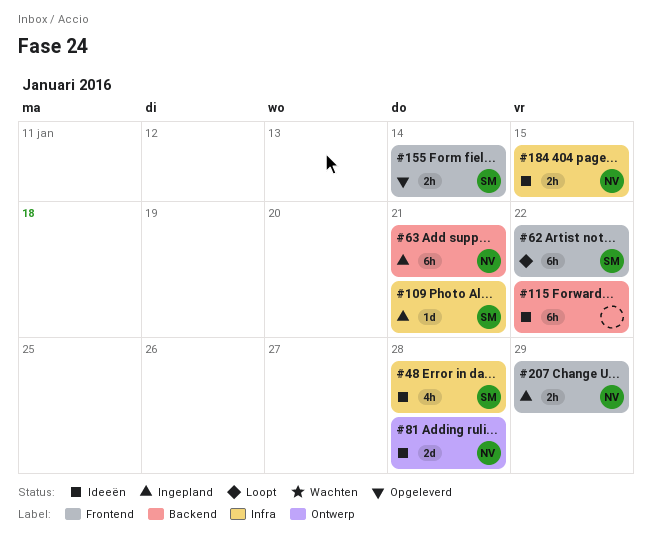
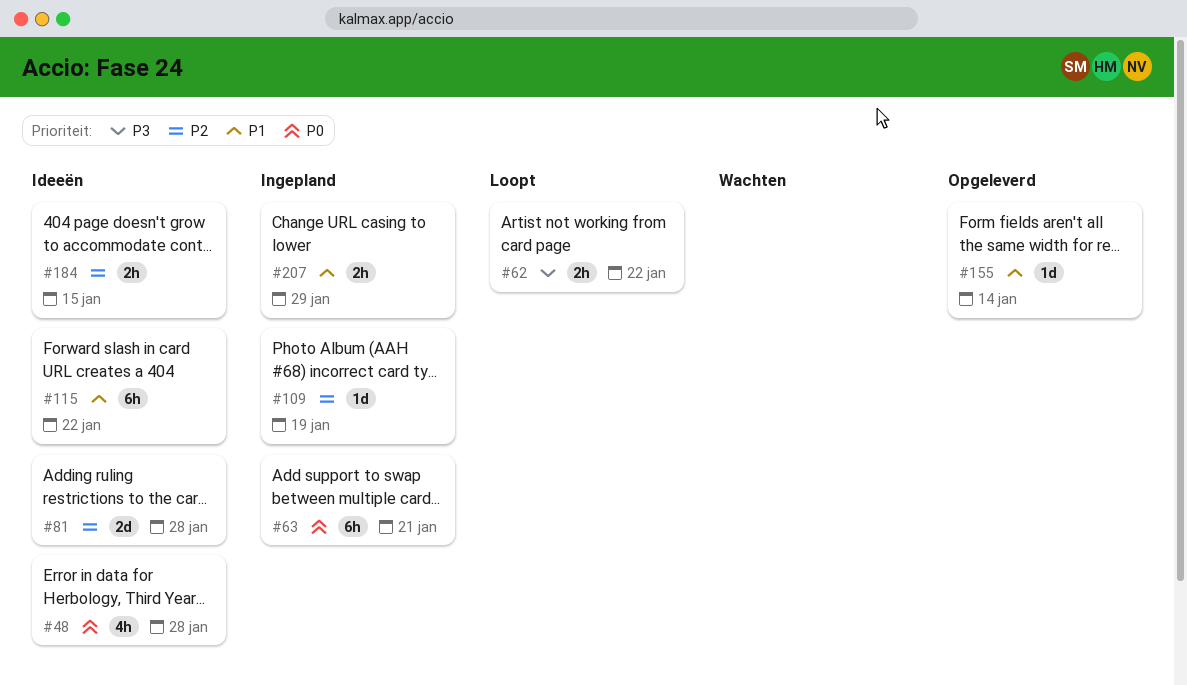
#62, estimate: 6h -> 2h
#109, due: Jan 21 -> Jan 19
#155, estimate: 2h -> 1d

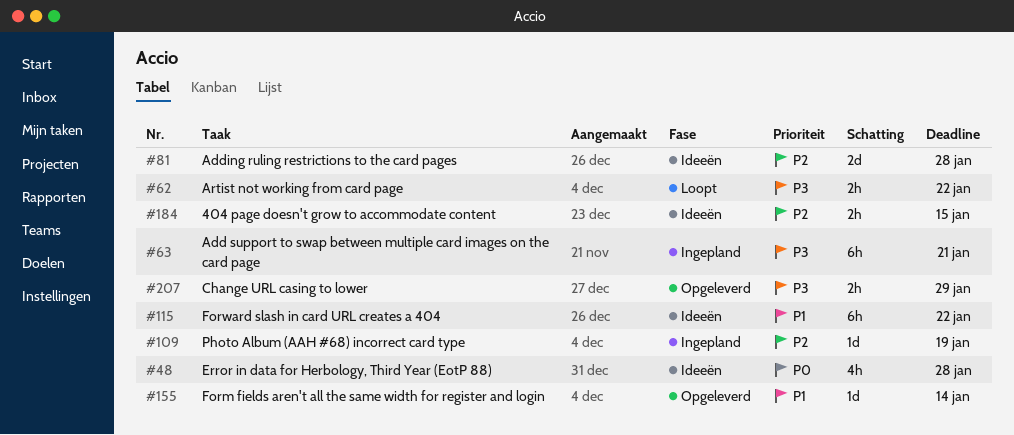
#63, priority: P0 -> P3
#207, status: Ingepland -> Opgeleverd
#207, priority: P1 -> P3

